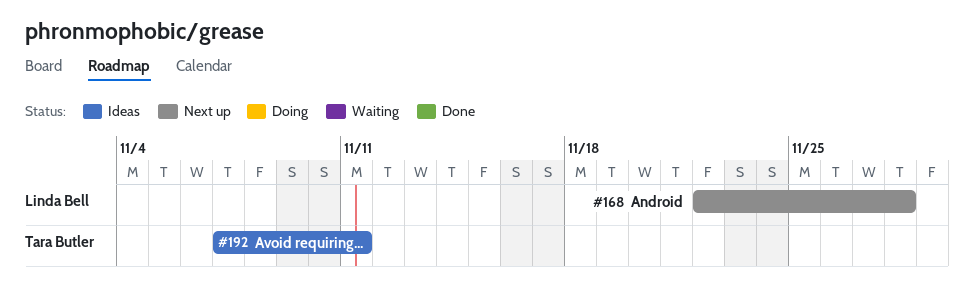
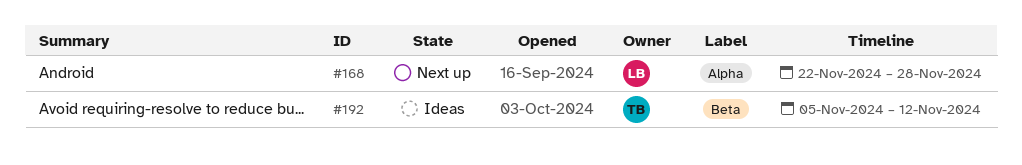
#192, start: Nov 7 -> Nov 5
#192, due: Nov 11 -> Nov 12

